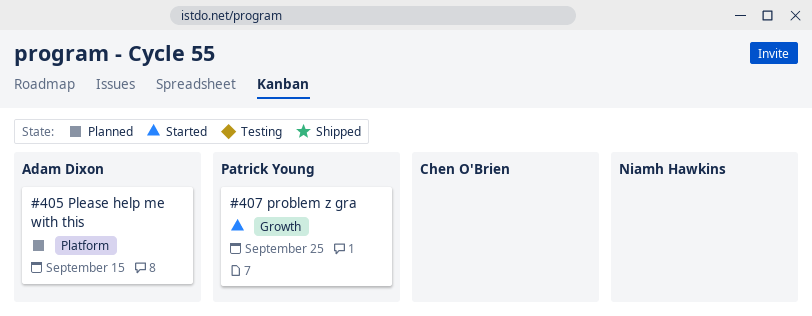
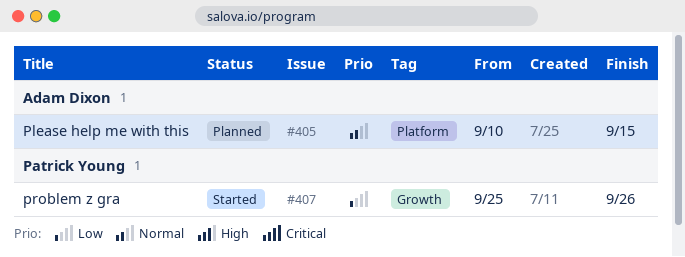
#407, due: Sep 25 -> Sep 26

